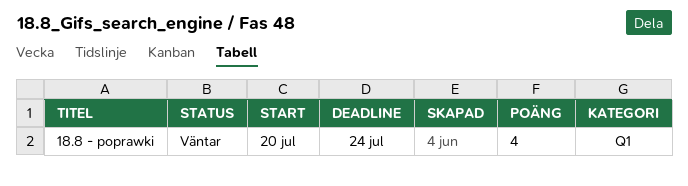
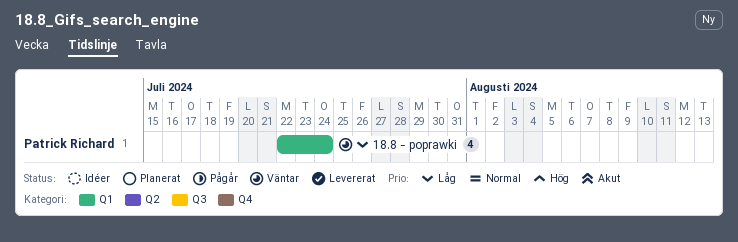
18.8 - poprawki, start: Jul 20 -> Jul 22

